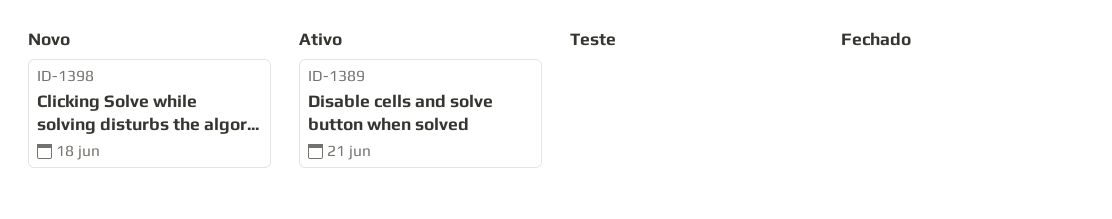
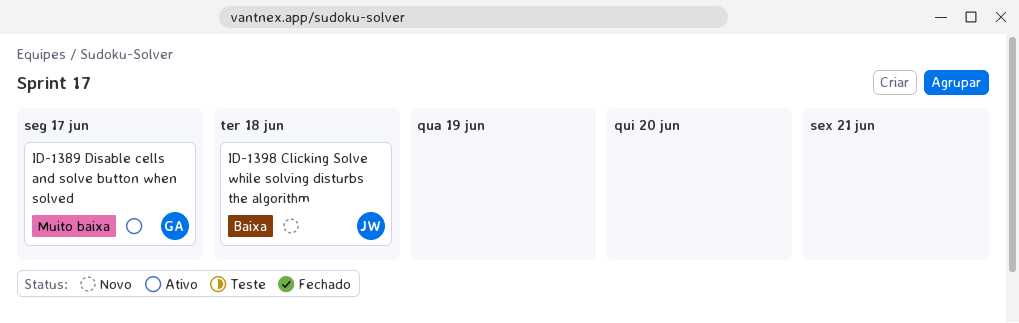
ID-1389, due: Jun 21 -> Jun 17

